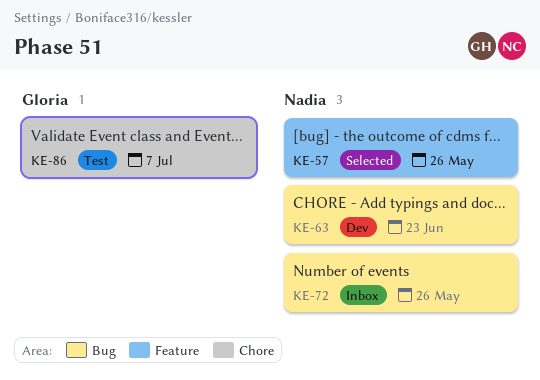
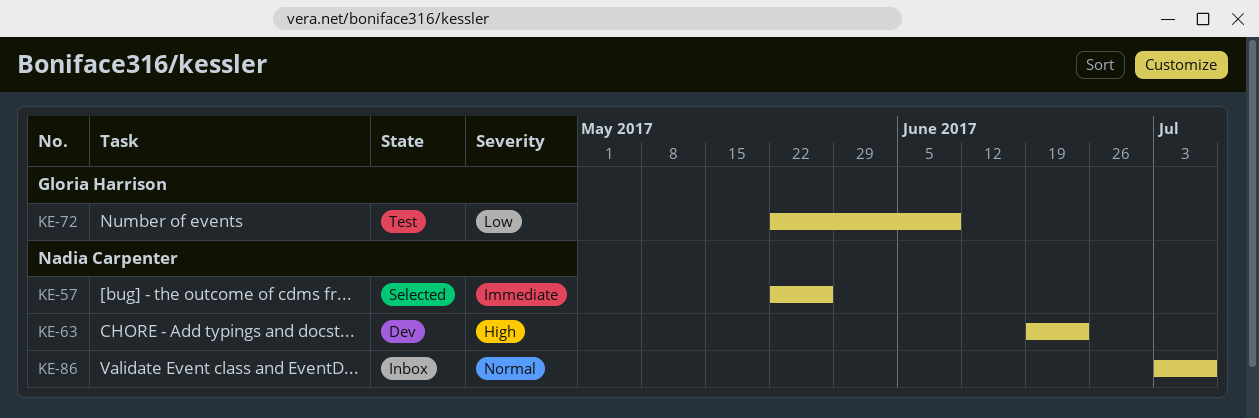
KE-72, status: Inbox -> Test
KE-72, owner: Nadia Carpenter -> Gloria Harrison
KE-72, due: May 26 -> Jun 9
KE-86, status: Test -> Inbox
KE-86, owner: Gloria Harrison -> Nadia Carpenter

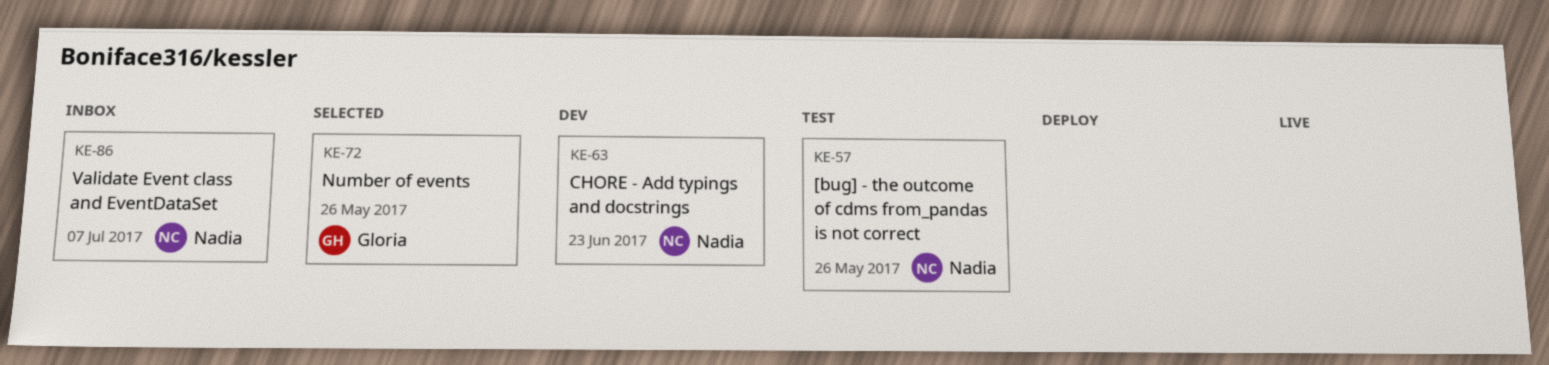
KE-57, status: Selected -> Test
KE-72, status: Test -> Selected
KE-72, due: Jun 9 -> May 26

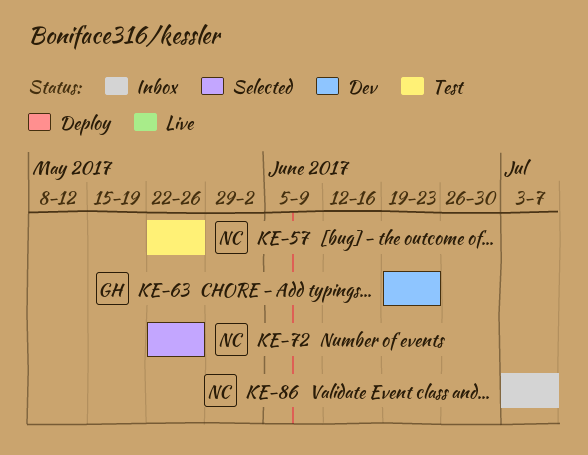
KE-63, owner: Nadia -> Gloria
KE-72, owner: Gloria -> Nadia

